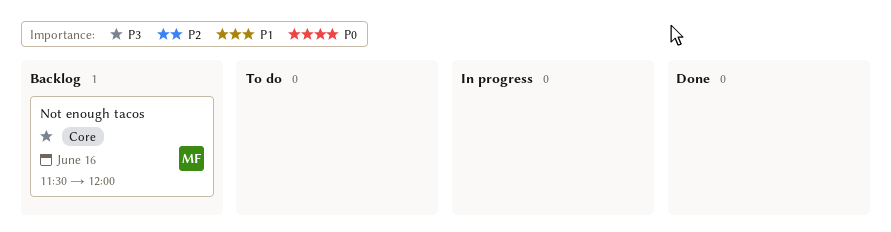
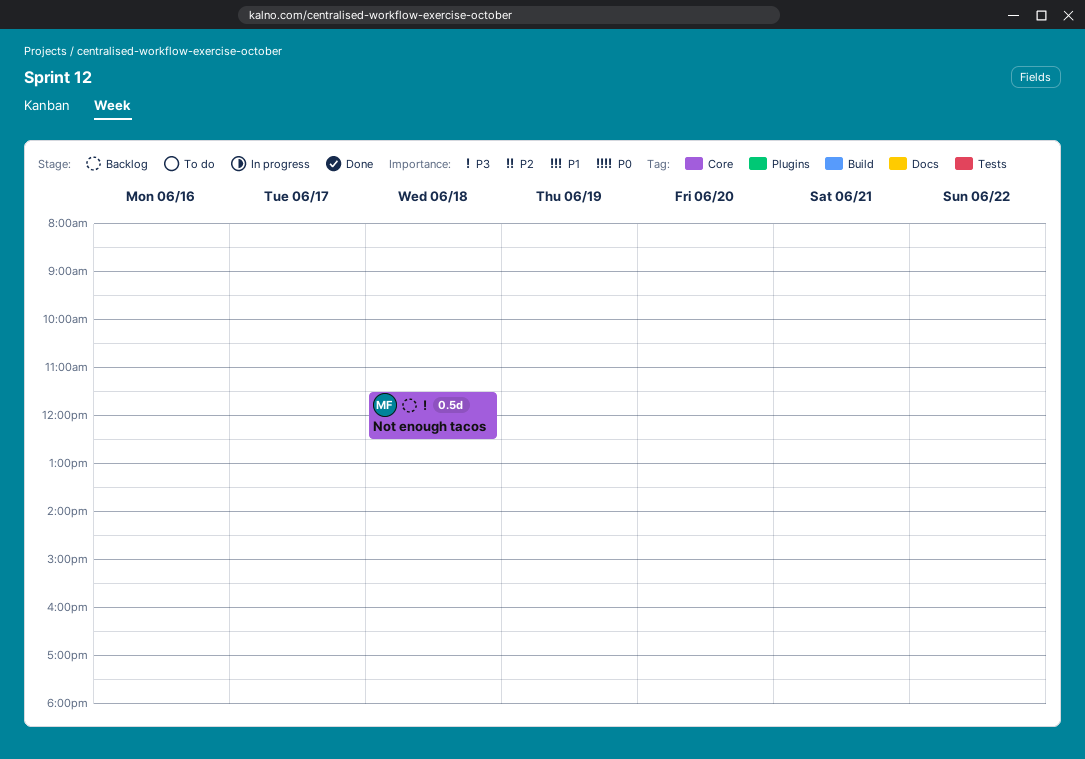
Not enough tacos, day: Jun 16 -> Jun 18
Not enough tacos, ends: 12:00 -> 12:30

